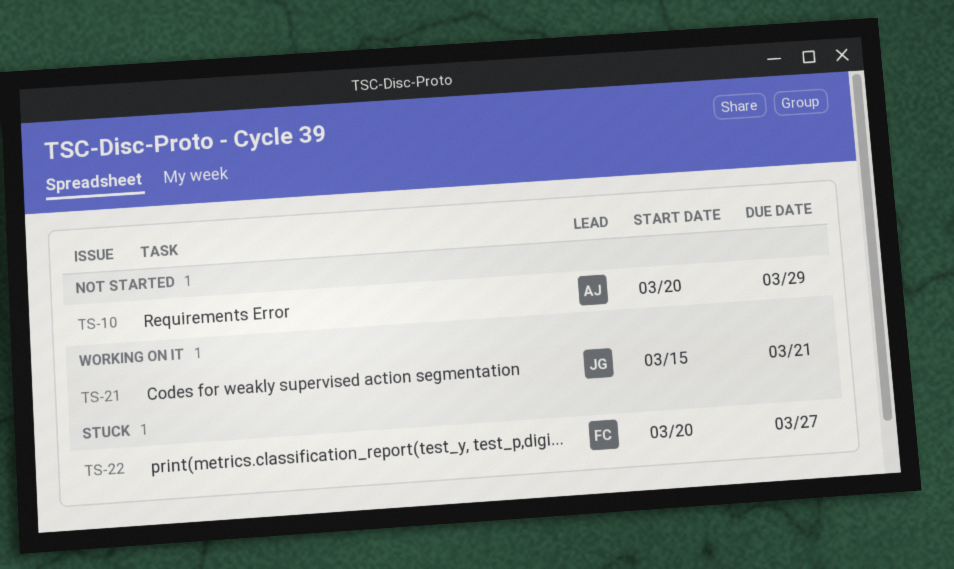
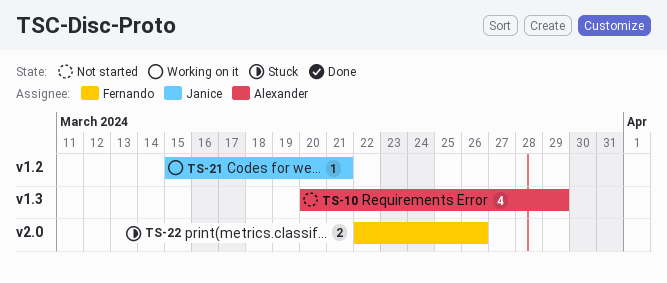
TS-22, start: Mar 20 -> Mar 22
TS-22, due: Mar 27 -> Mar 26

